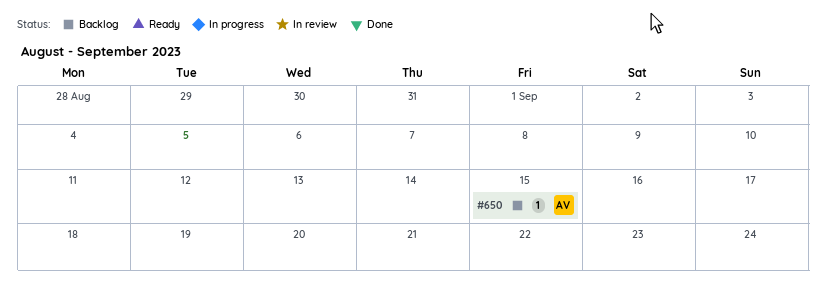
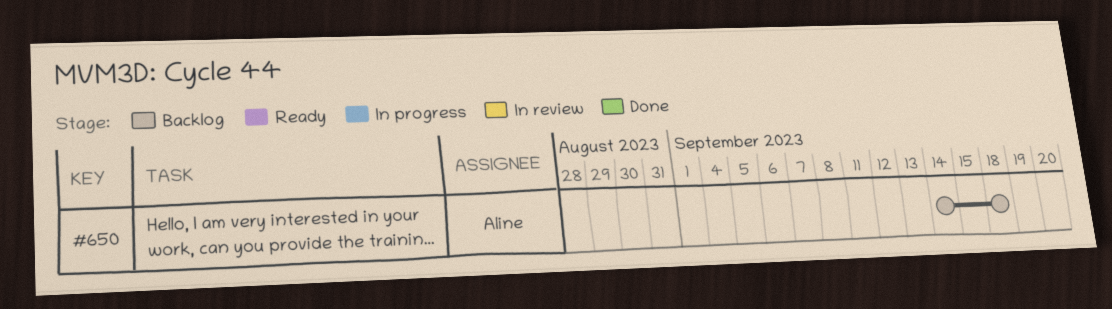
#650, due: Sep 15 -> Sep 18

